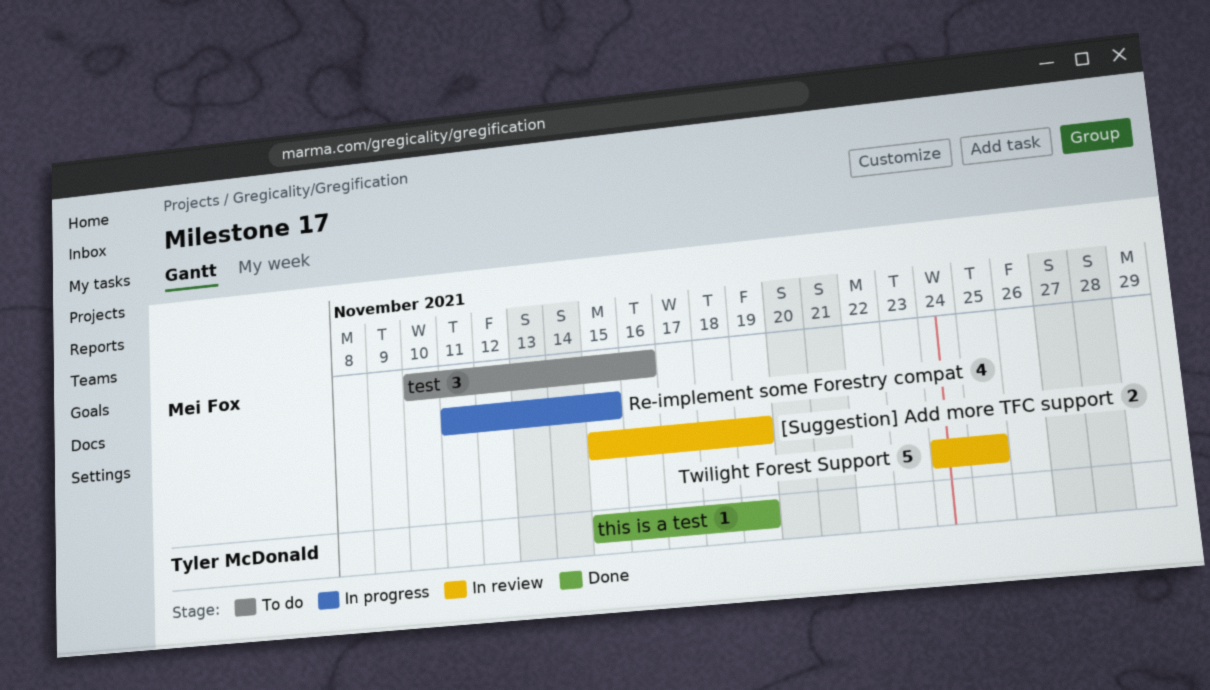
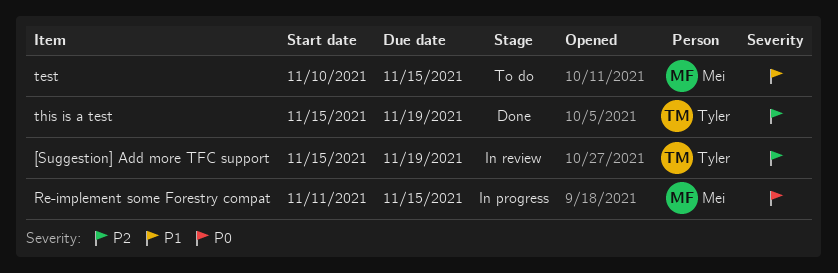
[Suggestion] Add more TFC support, owner: Mei Fox -> Tyler McDonald
test, due: Nov 16 -> Nov 15
Twilight Forest Support: present -> none

